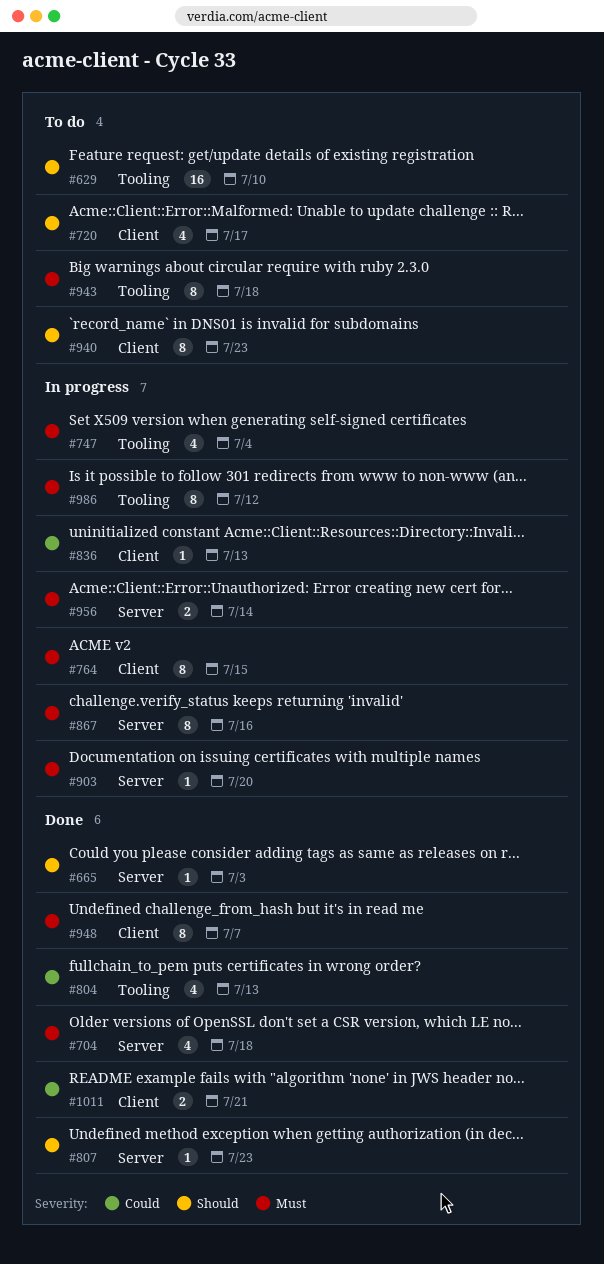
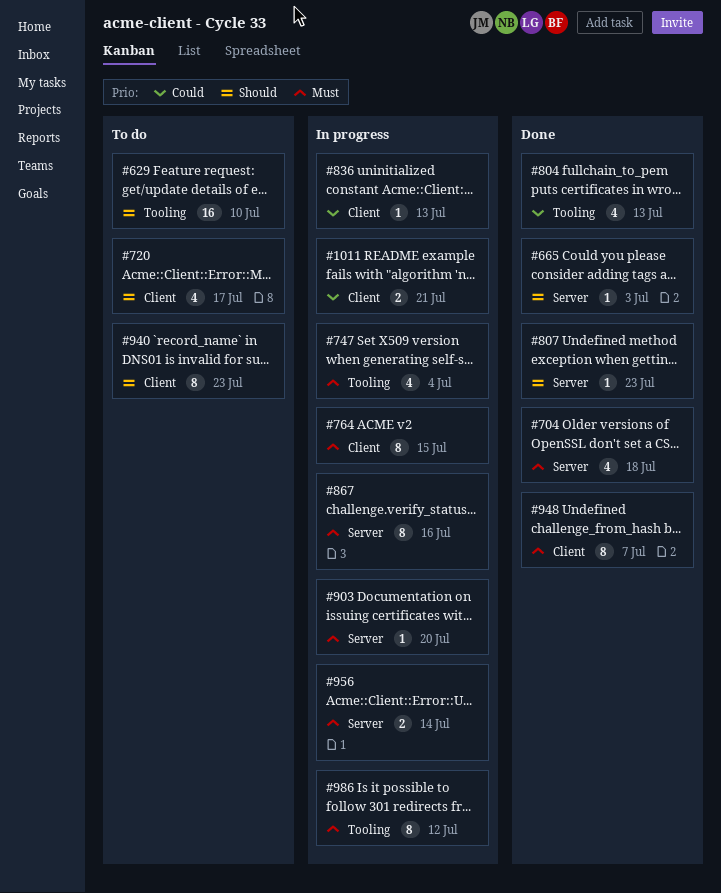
#943: present -> none
#1011, status: Done -> In progress

